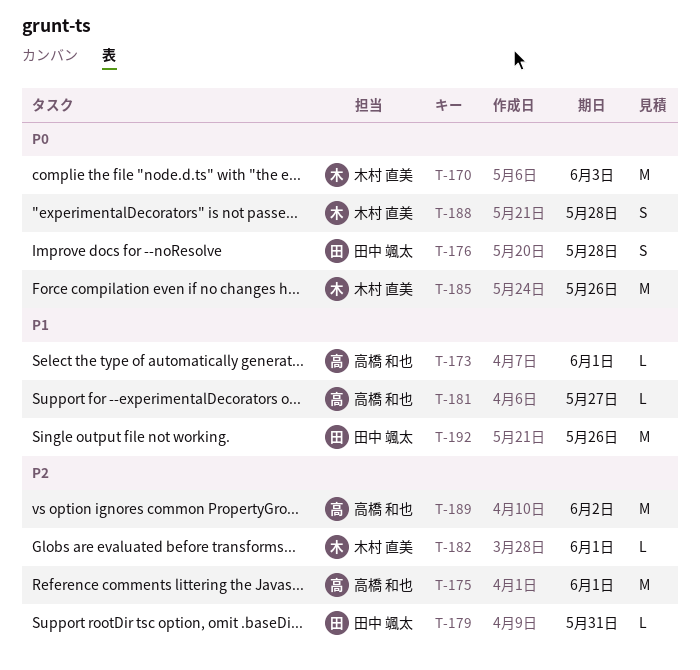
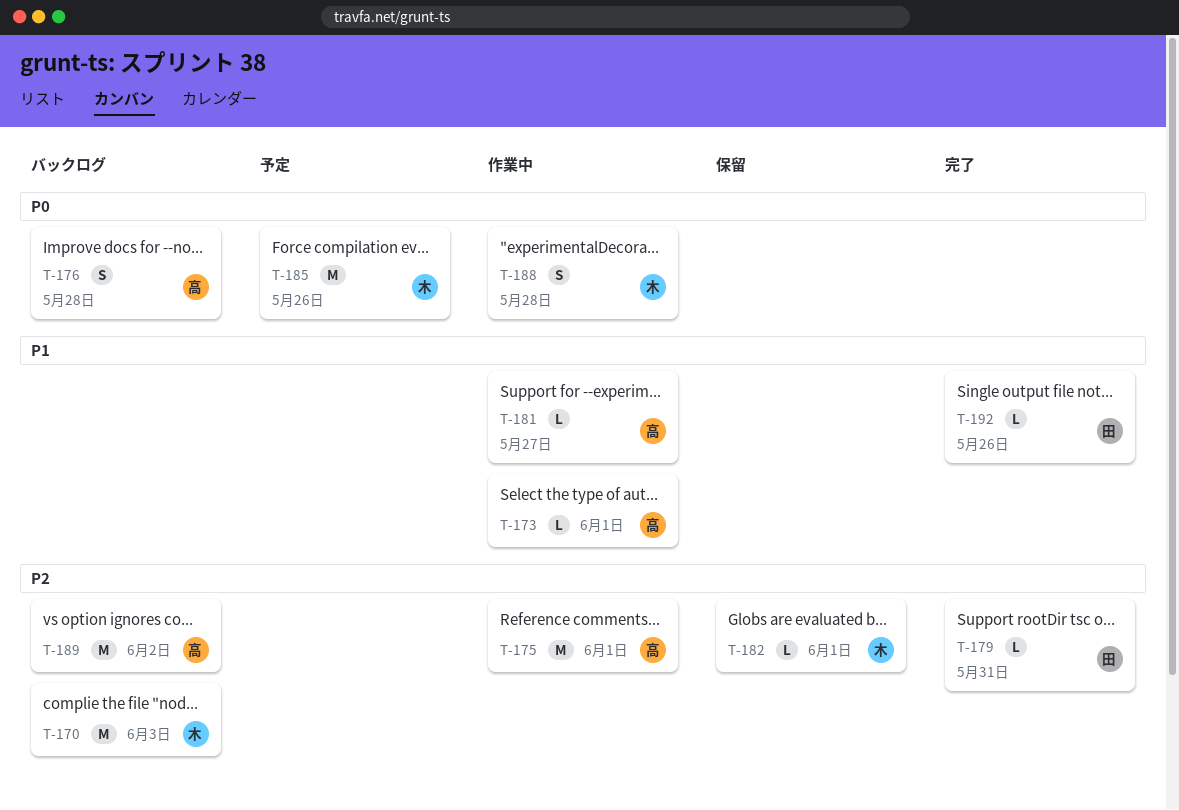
T-170, priority: P0 -> P2
T-176, owner: 田中 颯太 -> 高橋 和也
T-192, estimate: M -> L

